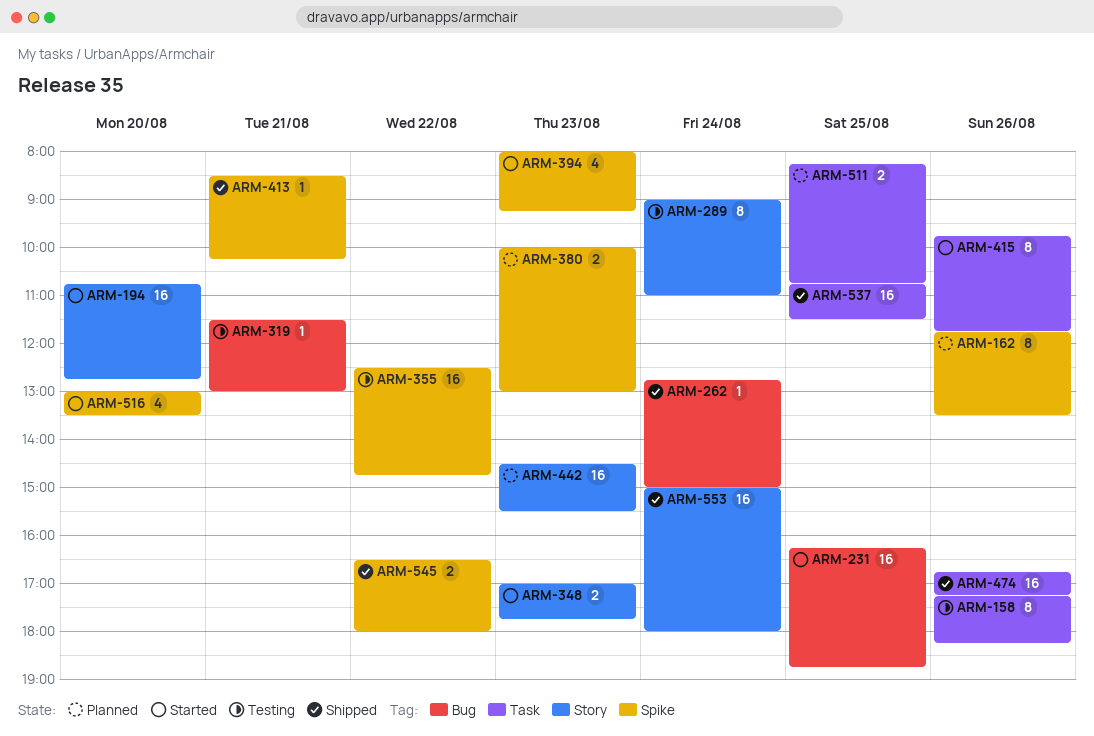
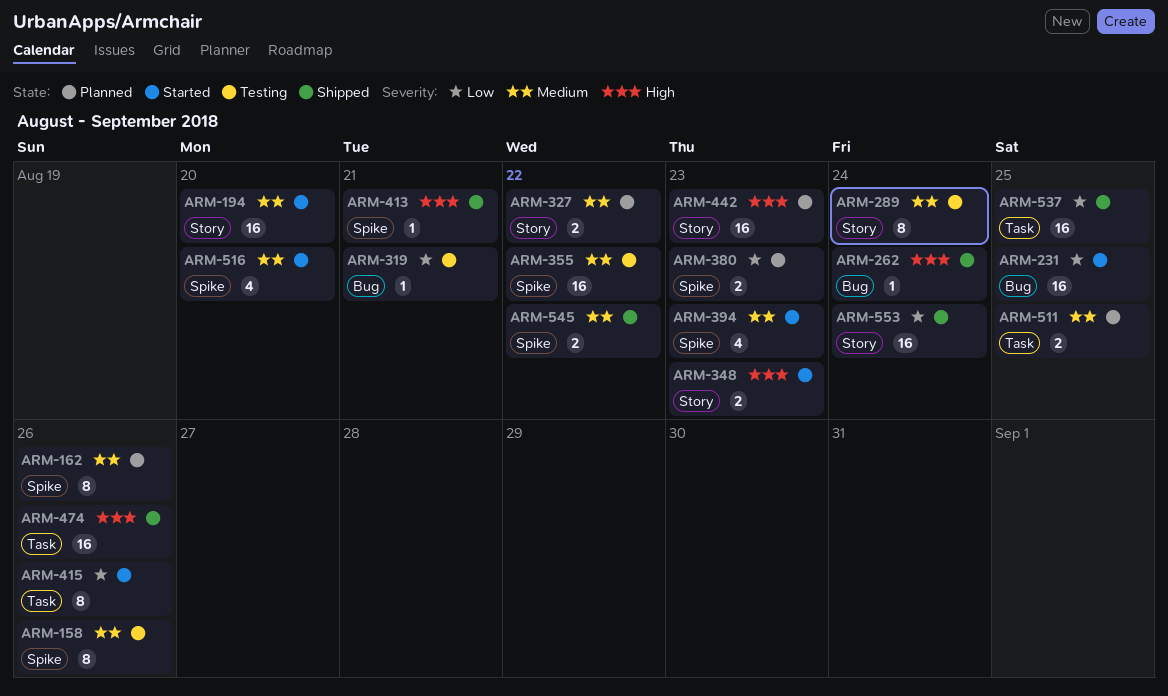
ARM-158, label: Task -> Spike
ARM-327: none -> present

